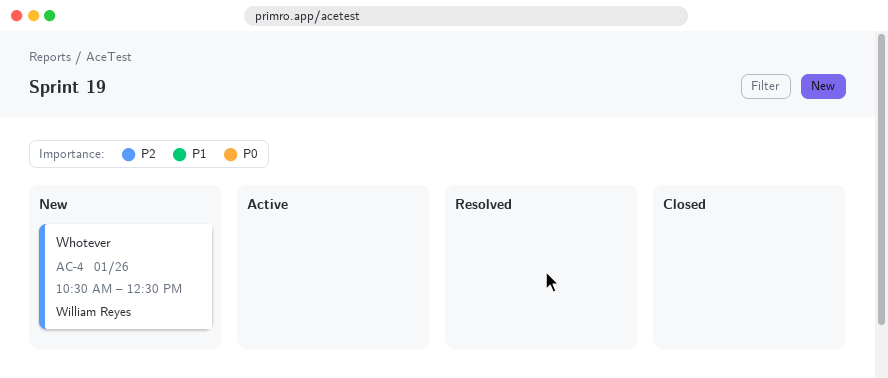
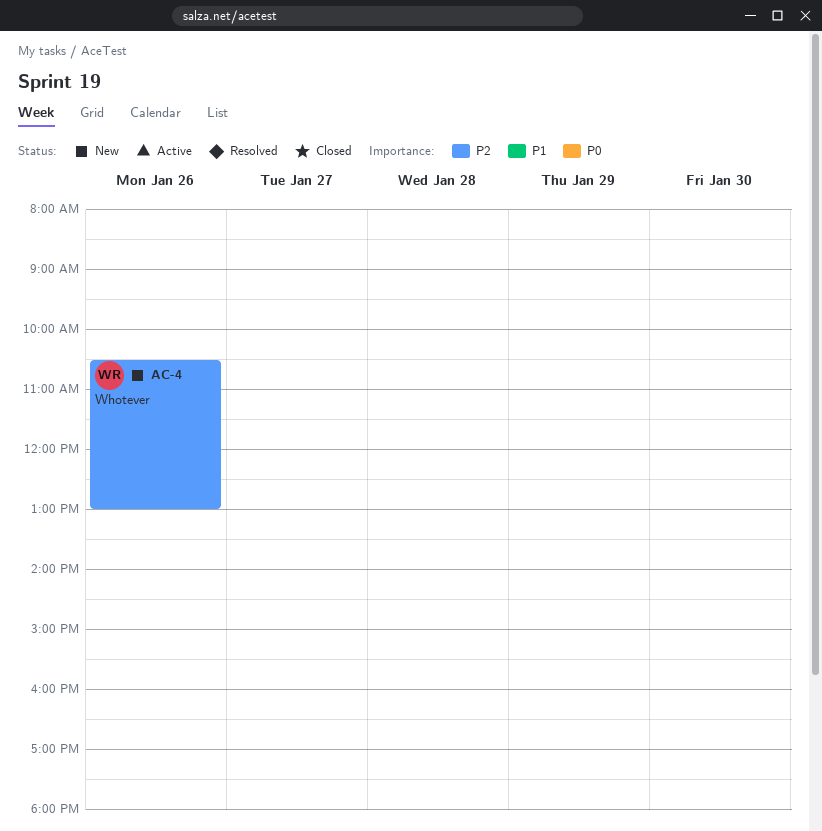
AC-4, ends: 12:30 -> 13:00

